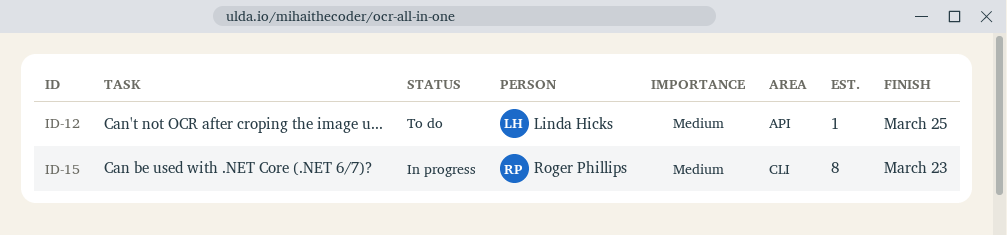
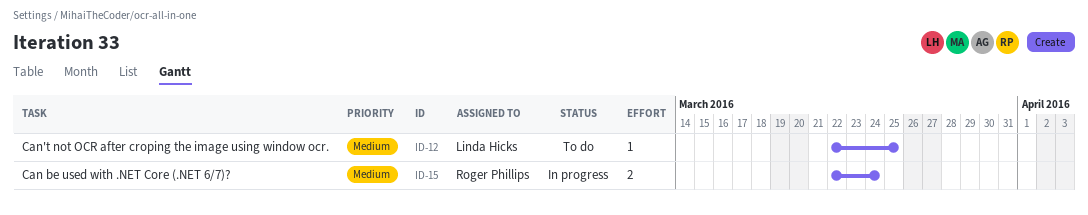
ID-15, estimate: 8 -> 2
ID-15, due: Mar 23 -> Mar 24

